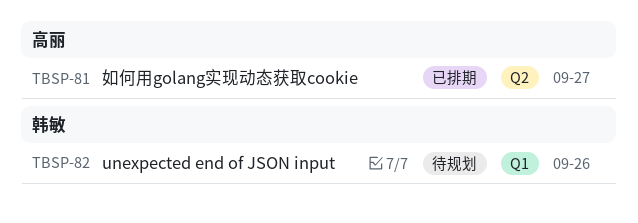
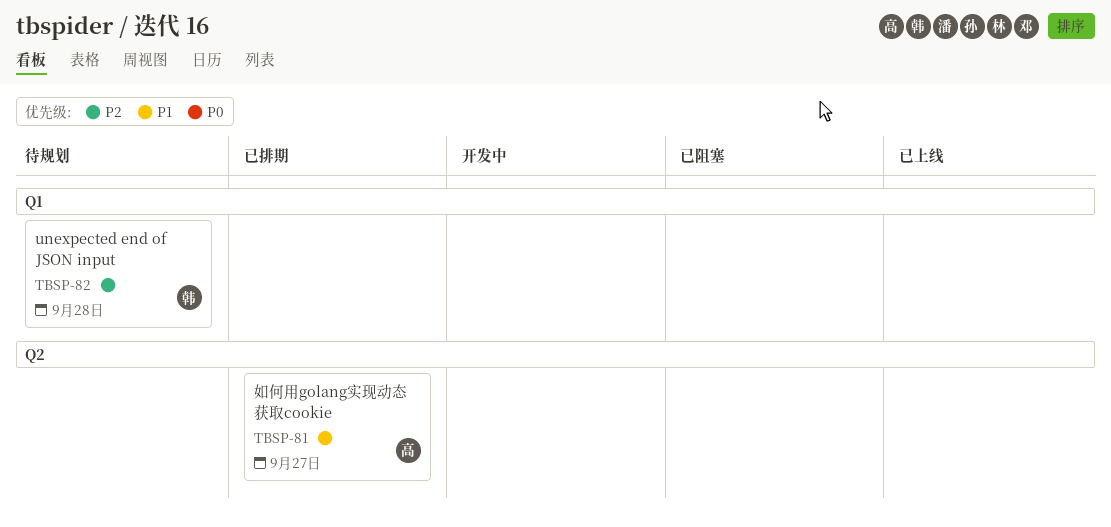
TBSP-82, due: Sep 26 -> Sep 28

